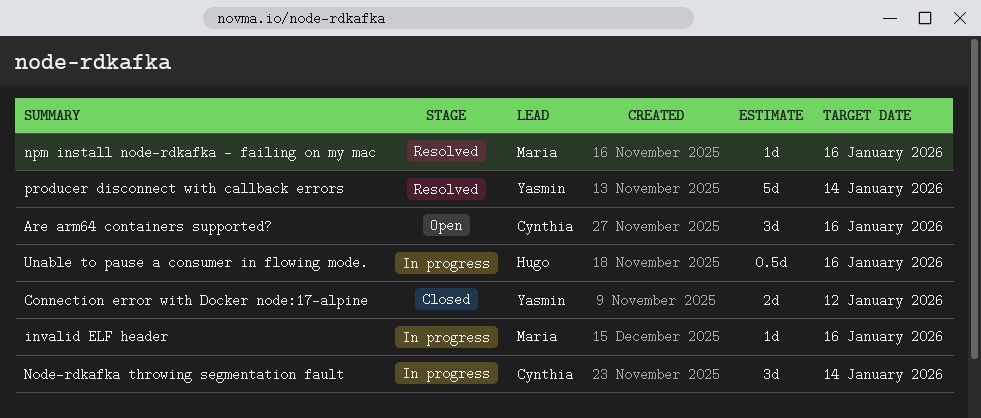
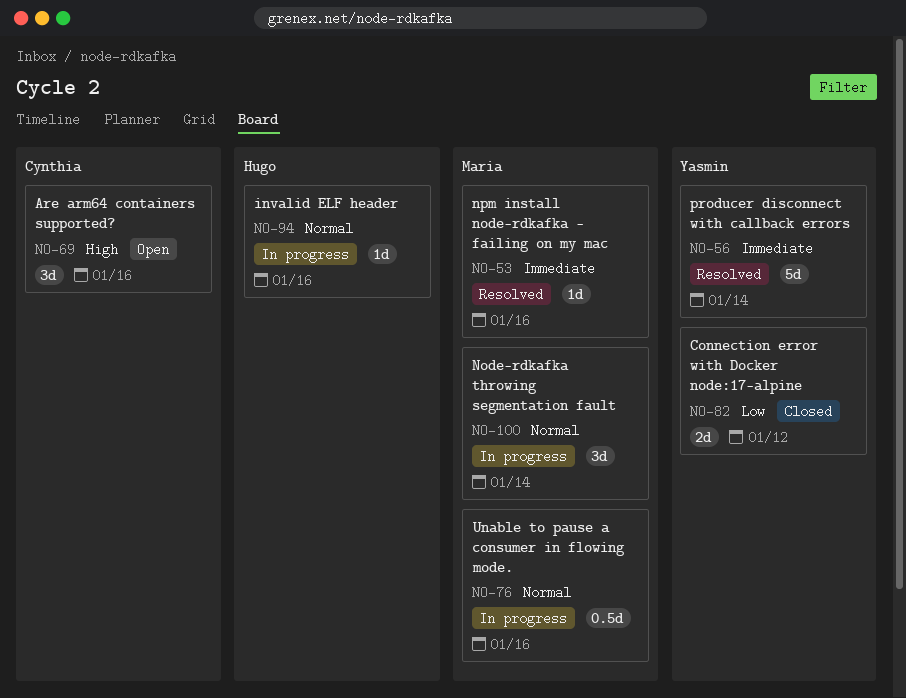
invalid ELF header, owner: Maria -> Hugo
Node-rdkafka throwing segmentation fault, owner: Cynthia -> Maria
Unable to pause a consumer in flowing mode., owner: Hugo -> Maria

